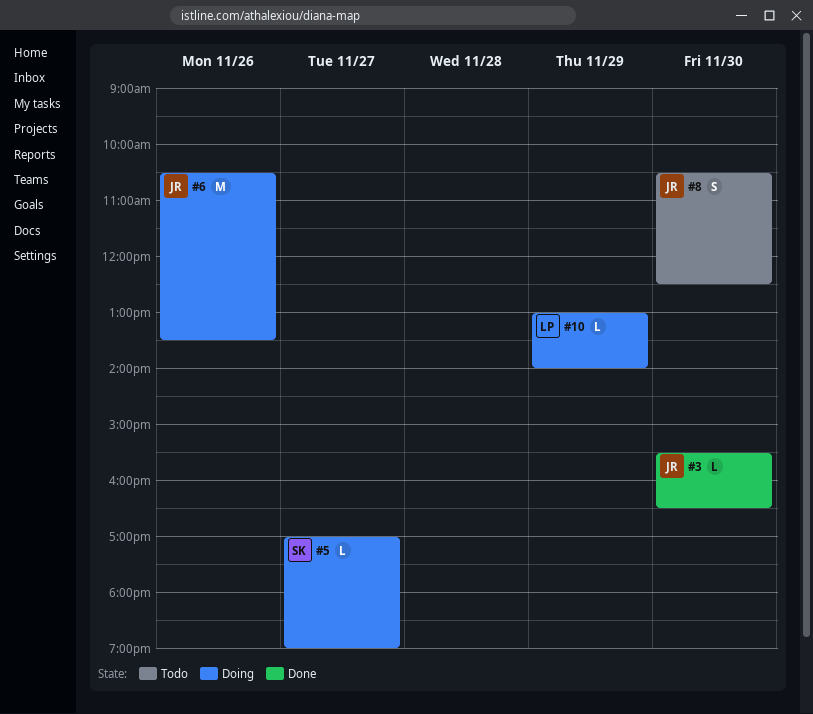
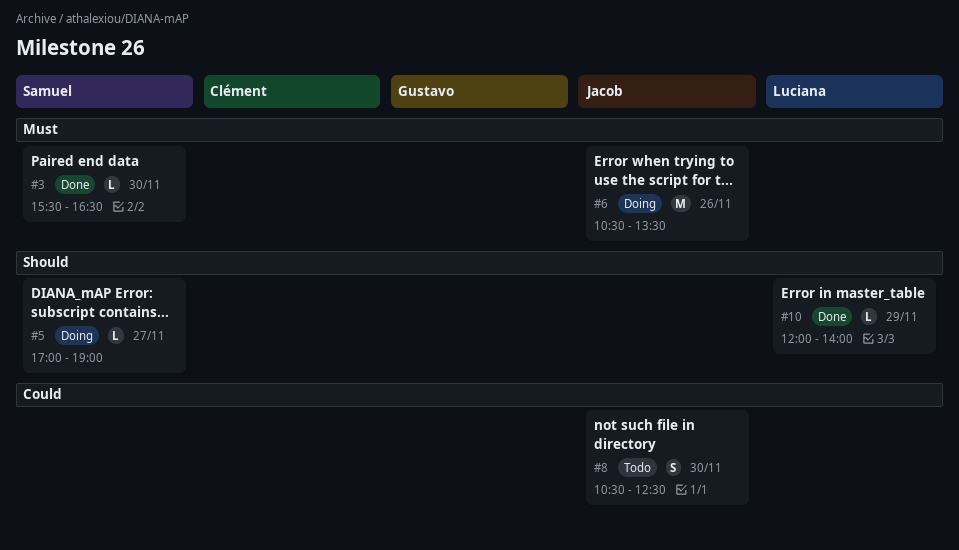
#3, owner: Jacob -> Samuel
#10, status: Doing -> Done
#10, begins: 13:00 -> 12:00

